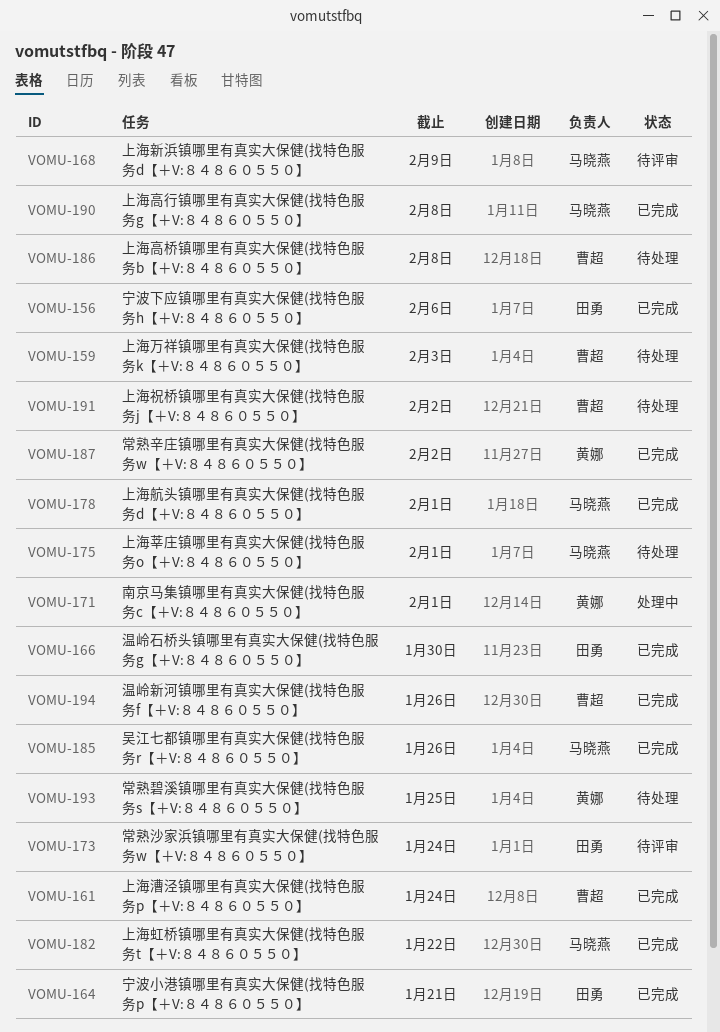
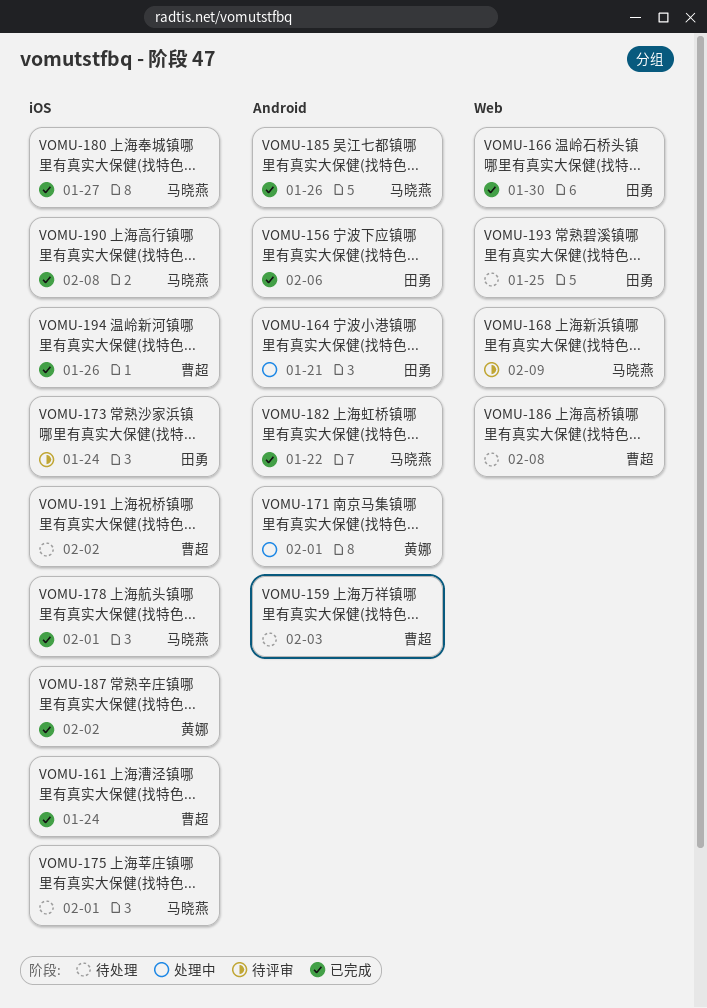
VOMU-164, status: 已完成 -> 处理中
VOMU-180: none -> present
VOMU-193, owner: 黄娜 -> 田勇

